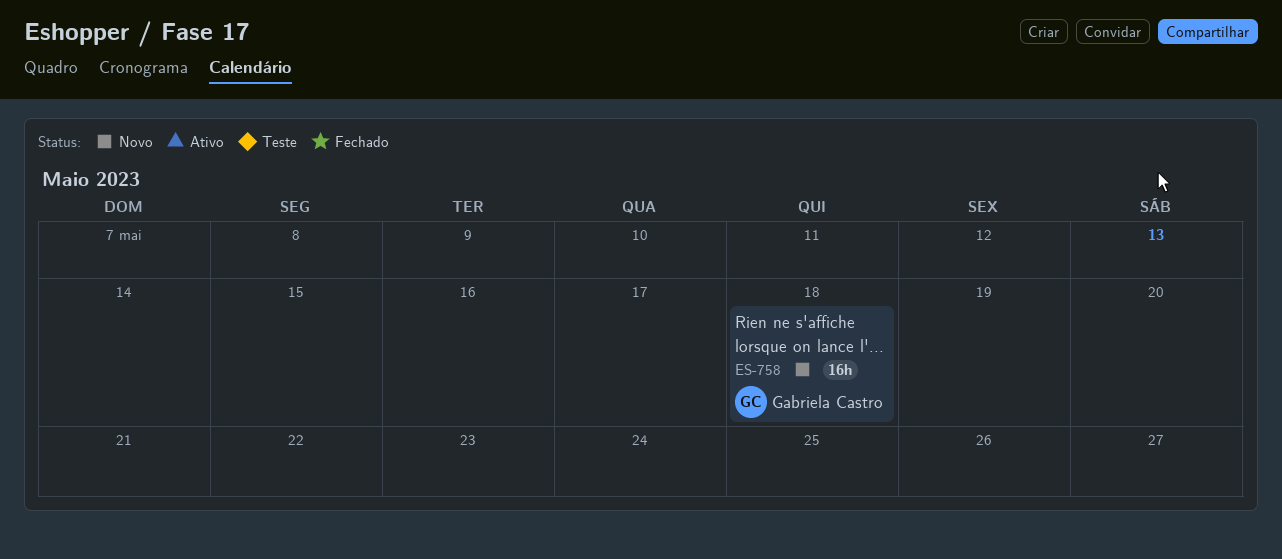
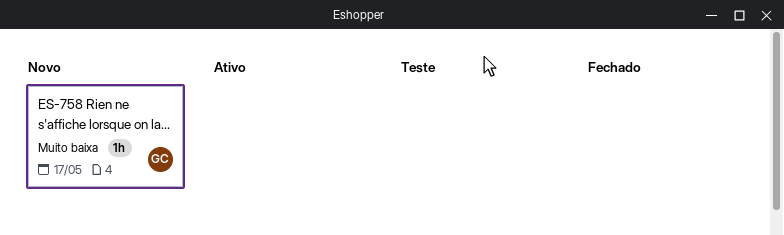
ES-758, estimate: 16h -> 1h
ES-758, due: May 18 -> May 17

